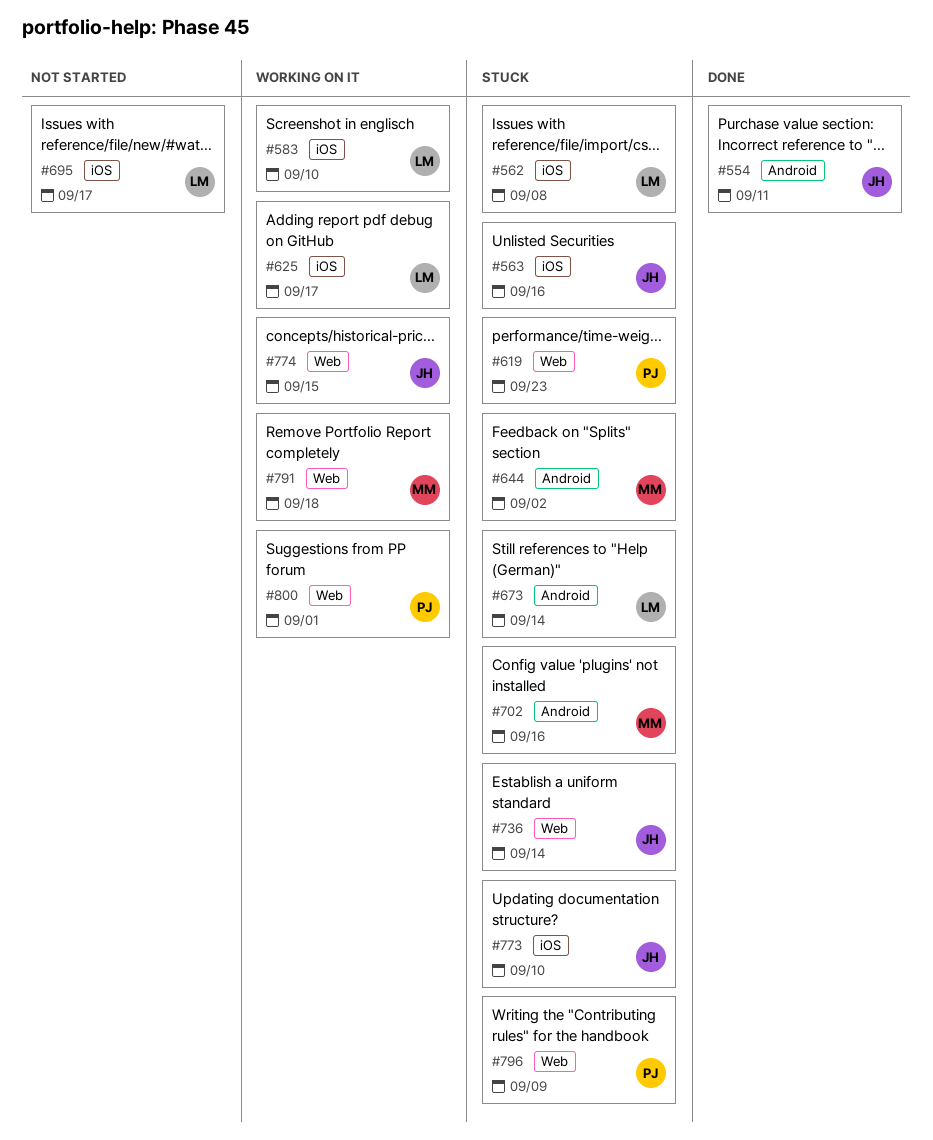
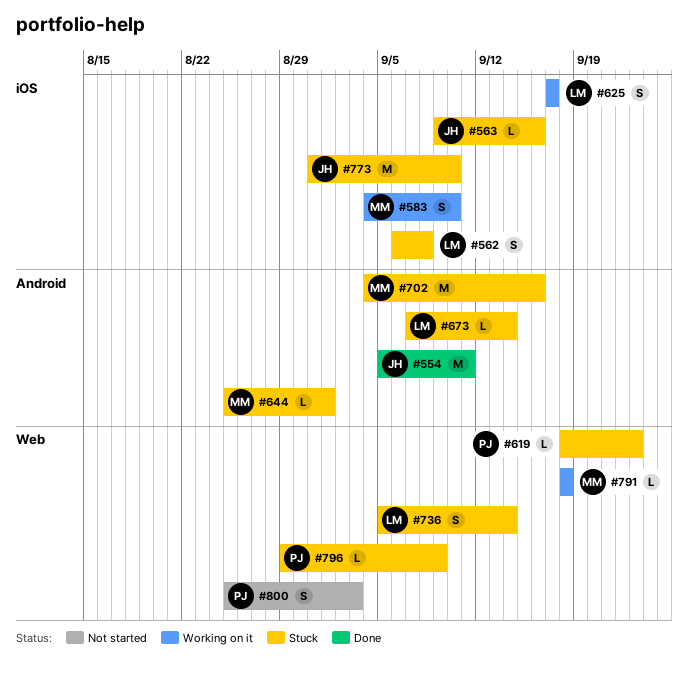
#583, owner: LM -> MM
#644, due: Sep 2 -> Sep 1
#695: present -> none
#736, owner: JH -> LM
#774: present -> none
#800, status: Working on it -> Not started
#800, due: Sep 1 -> Sep 3

